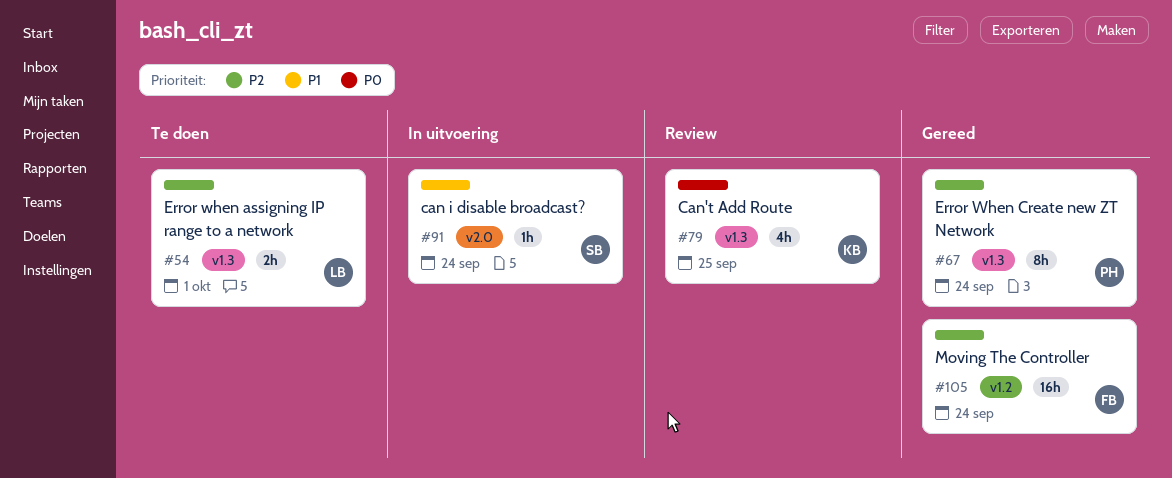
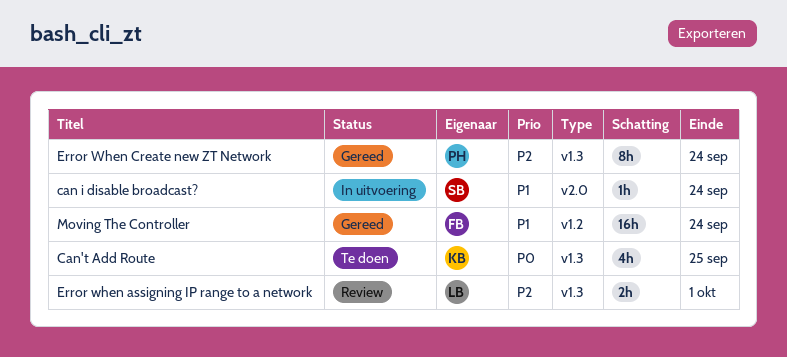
Can't Add Route, status: Review -> Te doen
Error when assigning IP range to a network, status: Te doen -> Review
Moving The Controller, priority: P2 -> P1

